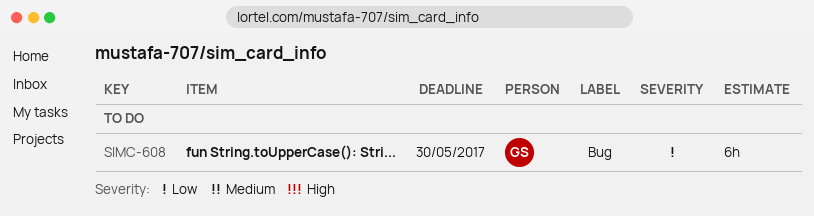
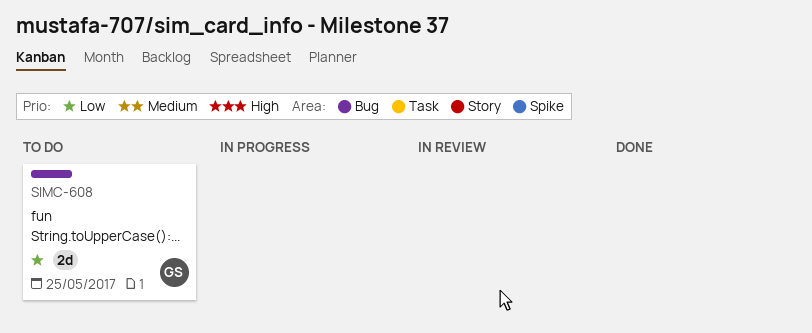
SIMC-608, estimate: 6h -> 2d
SIMC-608, due: May 30 -> May 25

